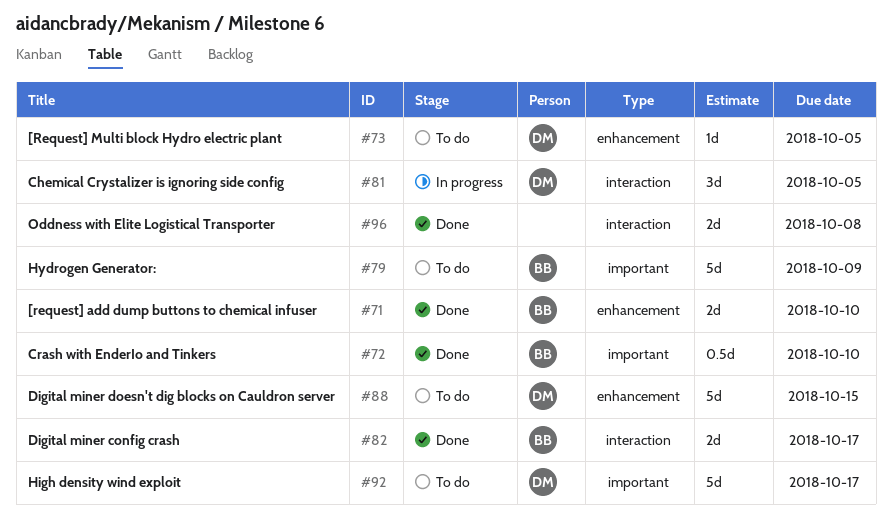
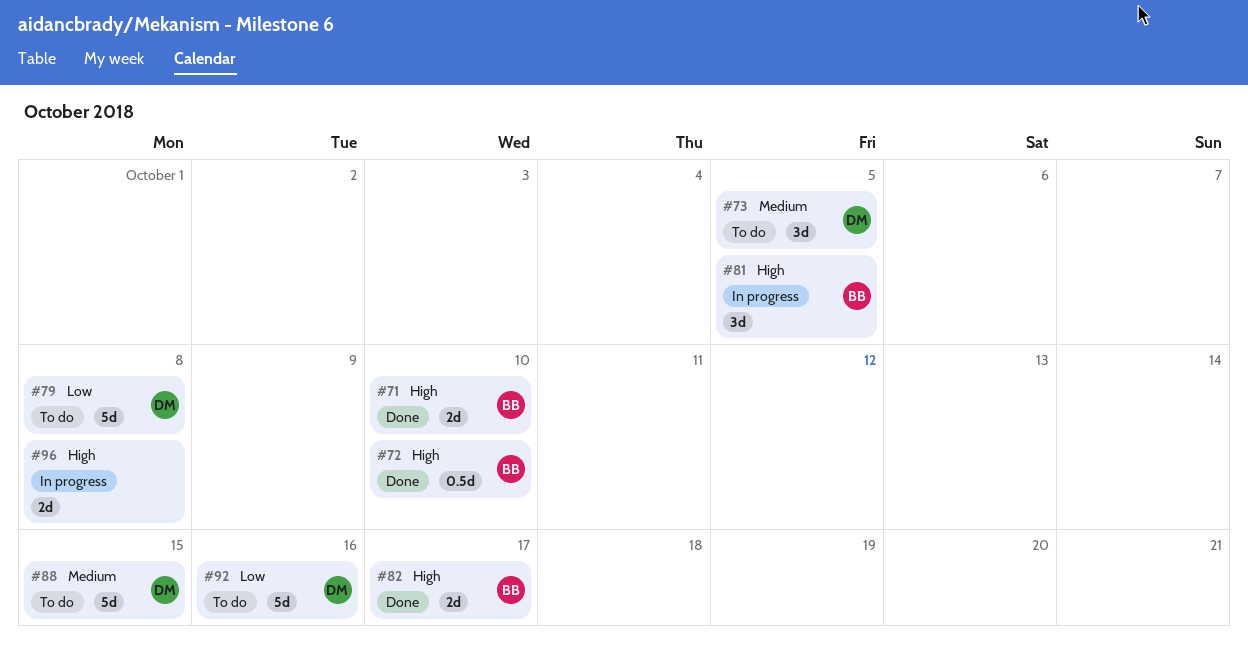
#73, estimate: 1d -> 3d
#79, owner: BB -> DM
#79, due: Oct 9 -> Oct 8
#81, owner: DM -> BB
#92, due: Oct 17 -> Oct 16
#96, status: Done -> In progress

